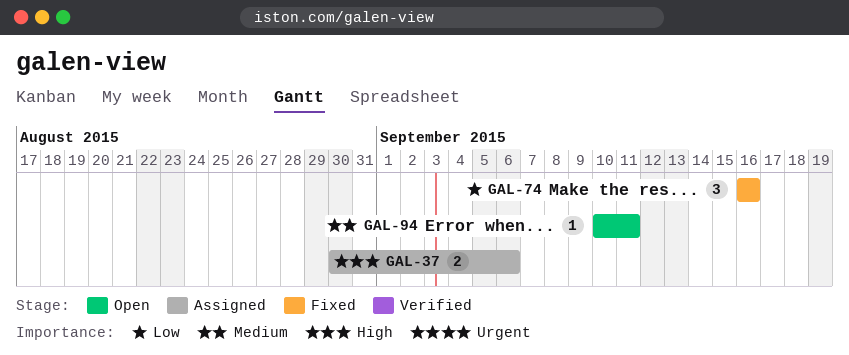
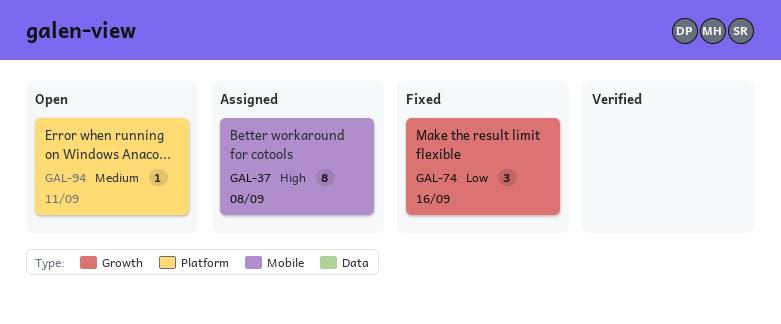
GAL-37, estimate: 2 -> 8
GAL-37, due: Sep 6 -> Sep 8

